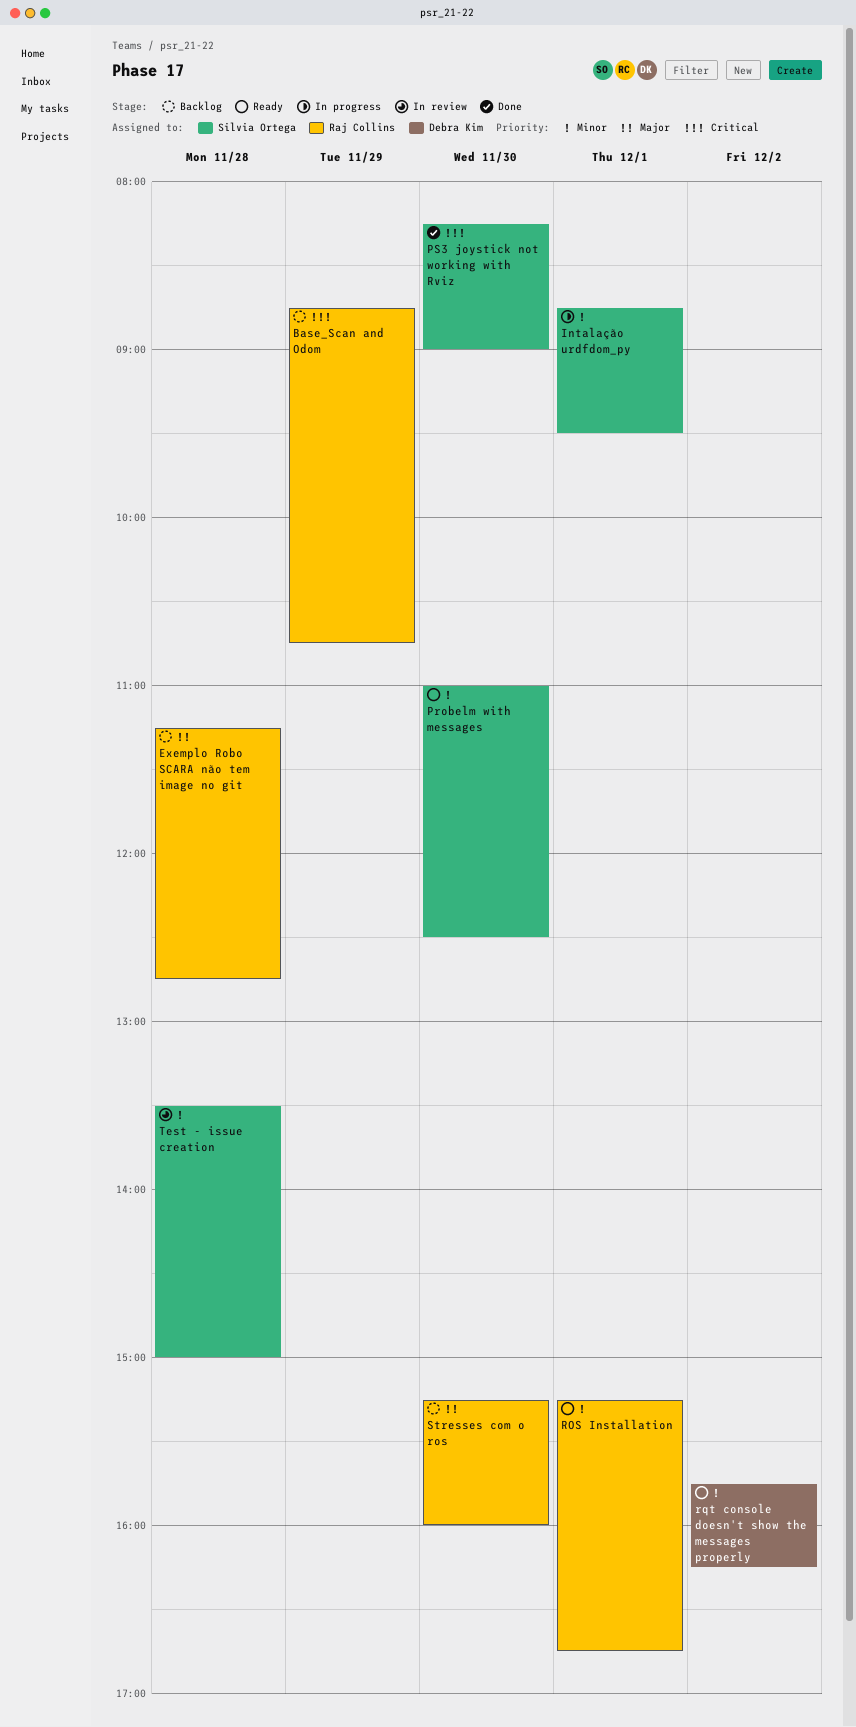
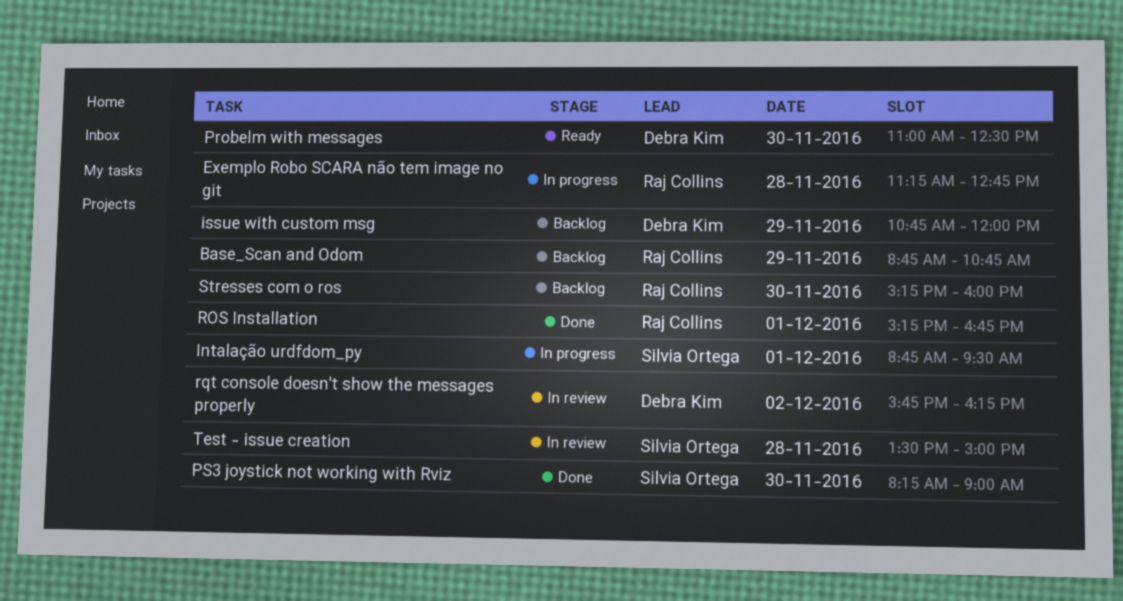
Exemplo Robo SCARA não tem image no git, status: Backlog -> In progress
issue with custom msg: none -> present
Probelm with messages, owner: Silvia Ortega -> Debra Kim
ROS Installation, status: Ready -> Done
rqt console doesn't show the messages properly, status: Ready -> In review

